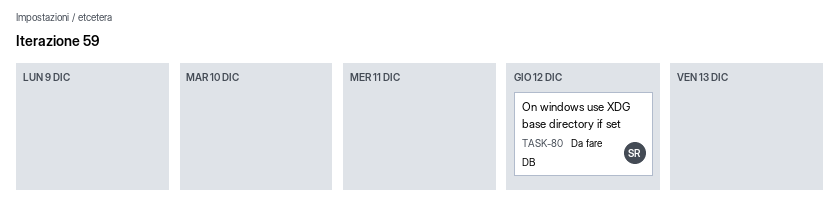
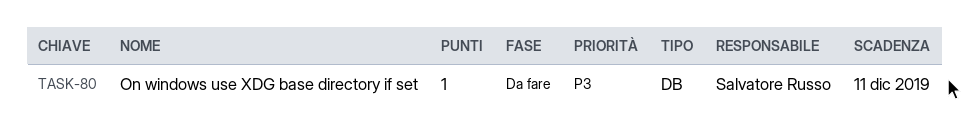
TASK-80, due: Dec 12 -> Dec 11

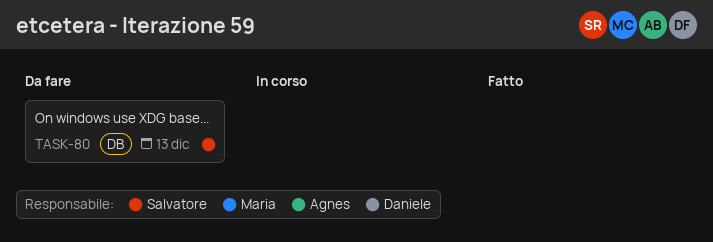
TASK-80, due: Dec 11 -> Dec 13

